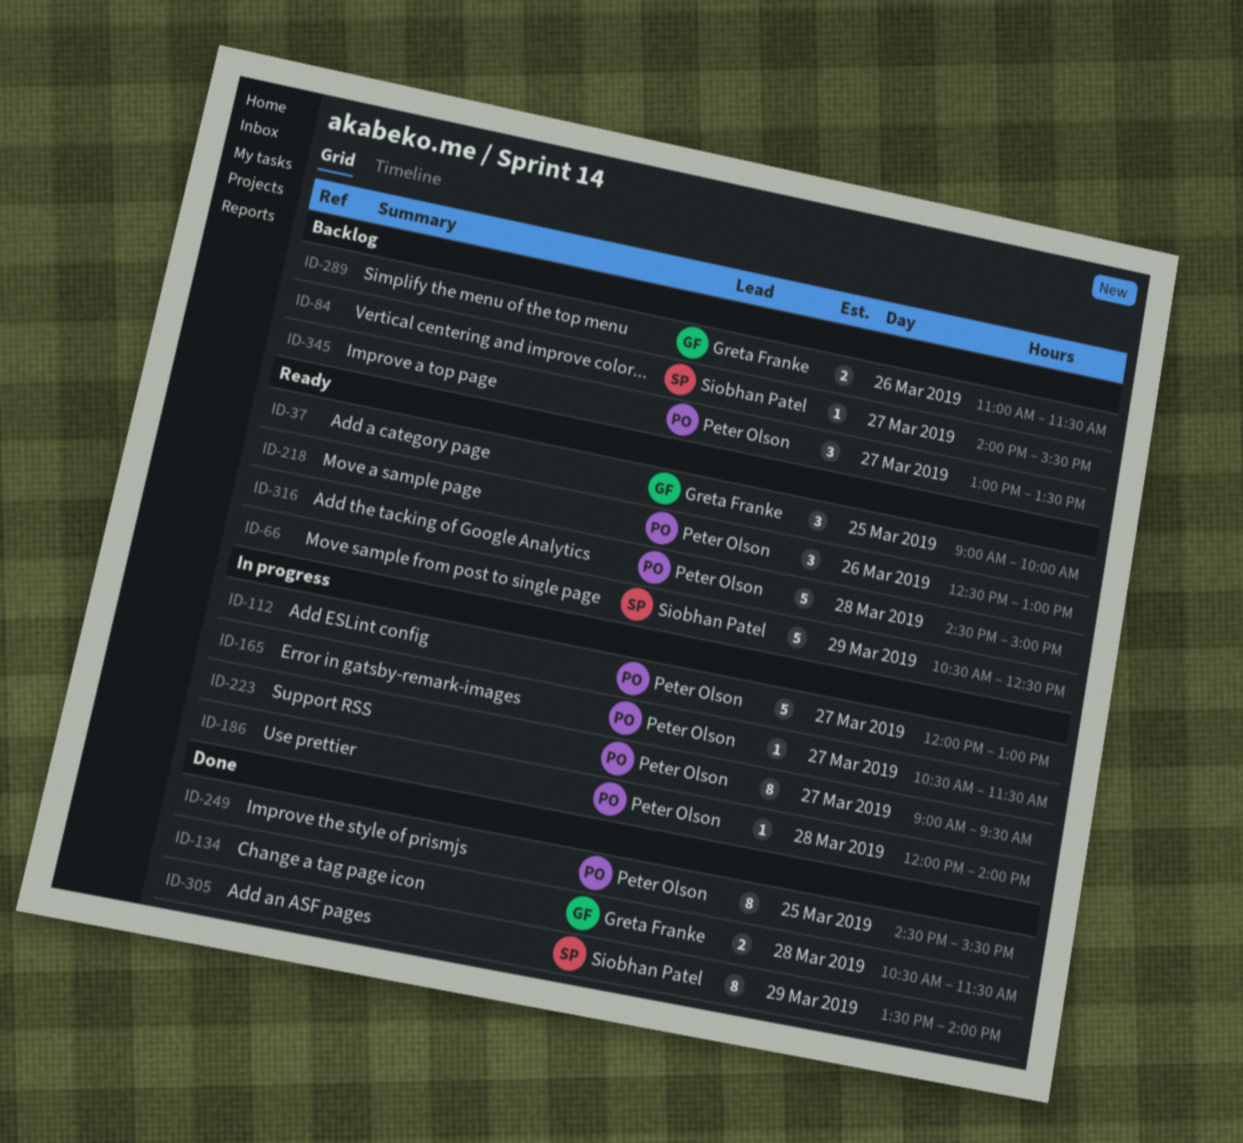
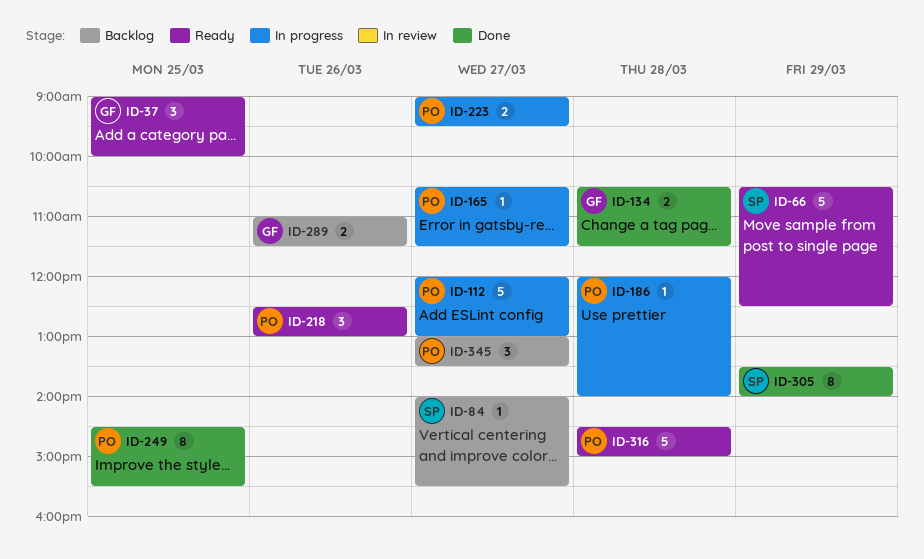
ID-223, estimate: 8 -> 2

